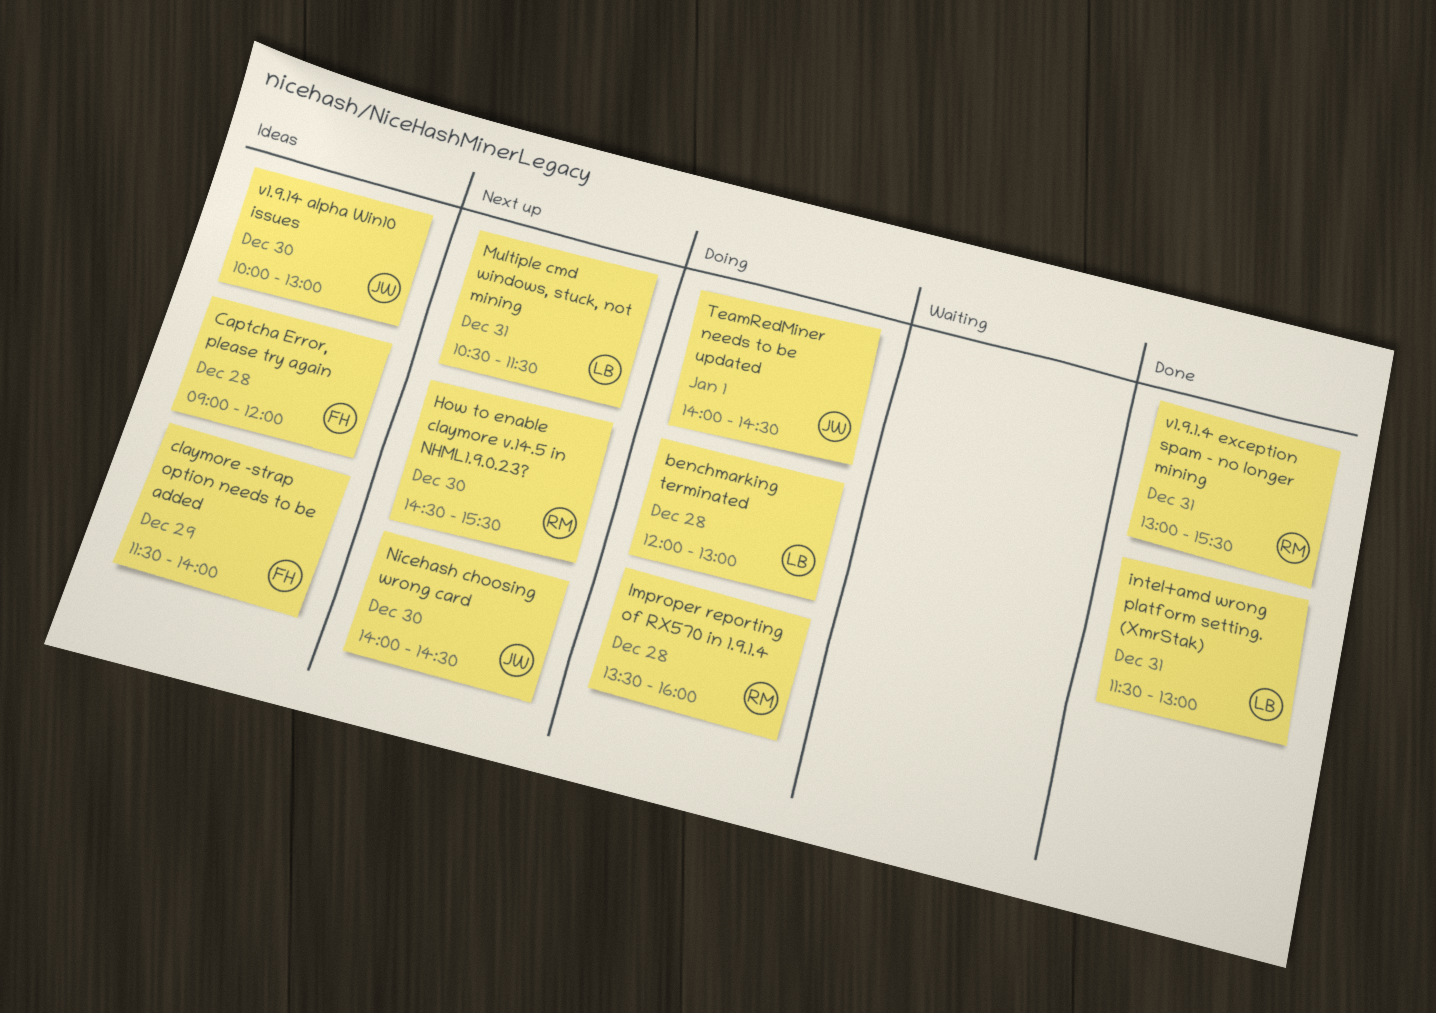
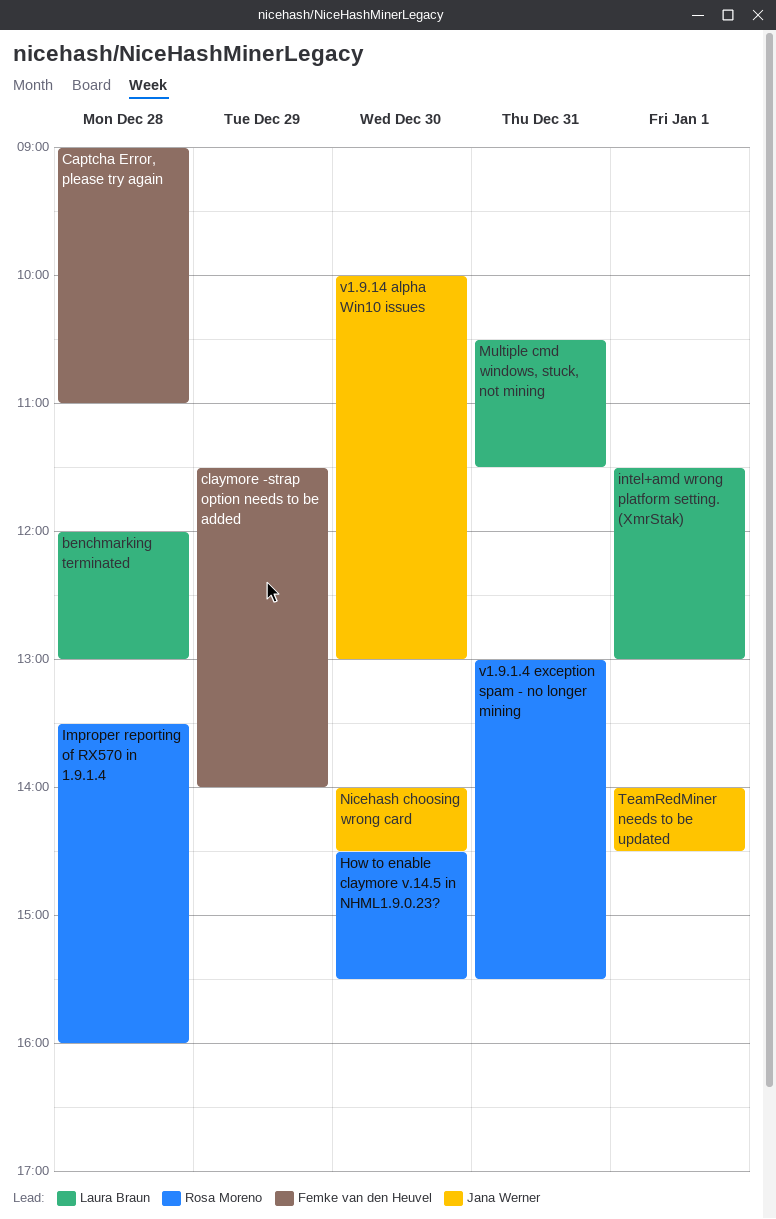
Captcha Error, please try again, ends: 12:00 -> 11:00
intel+amd wrong platform setting. (XmrStak), day: Dec 31 -> Jan 1

